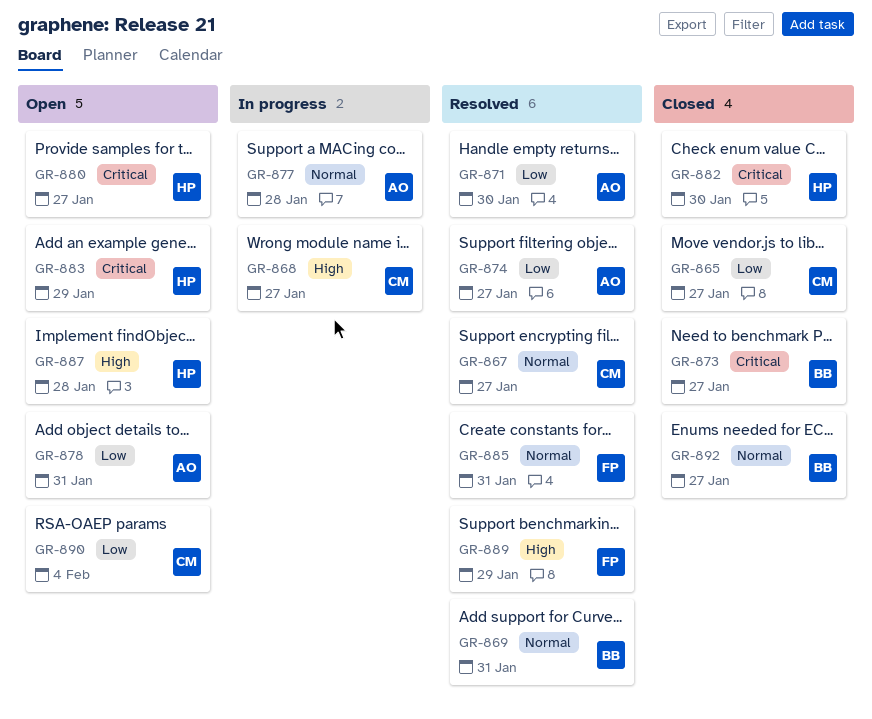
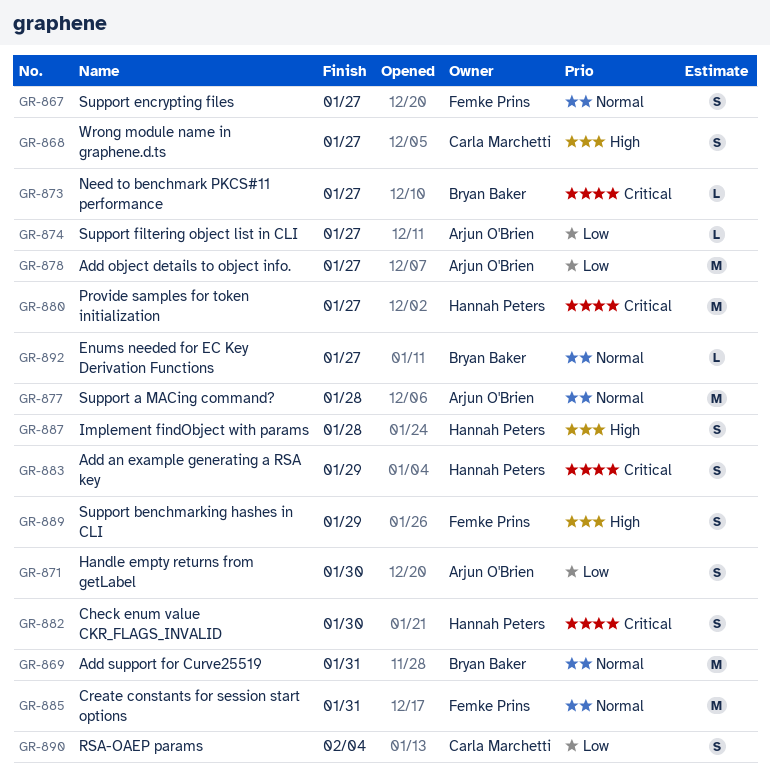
GR-865: present -> none
GR-867, owner: Carla Marchetti -> Femke Prins
GR-878, due: Jan 31 -> Jan 27

